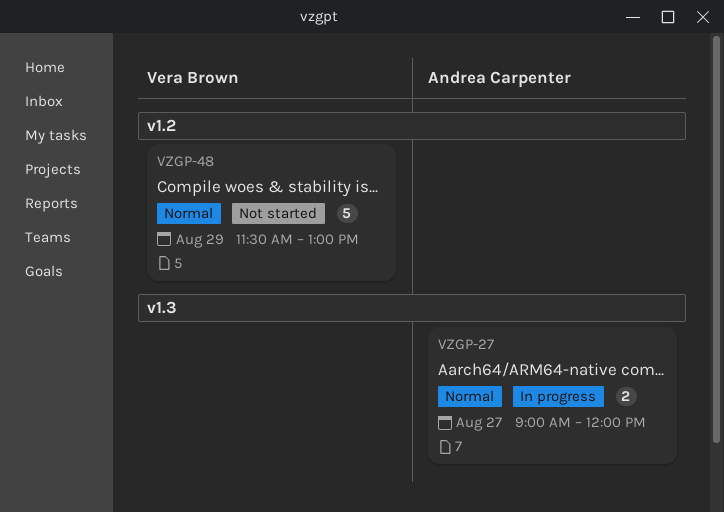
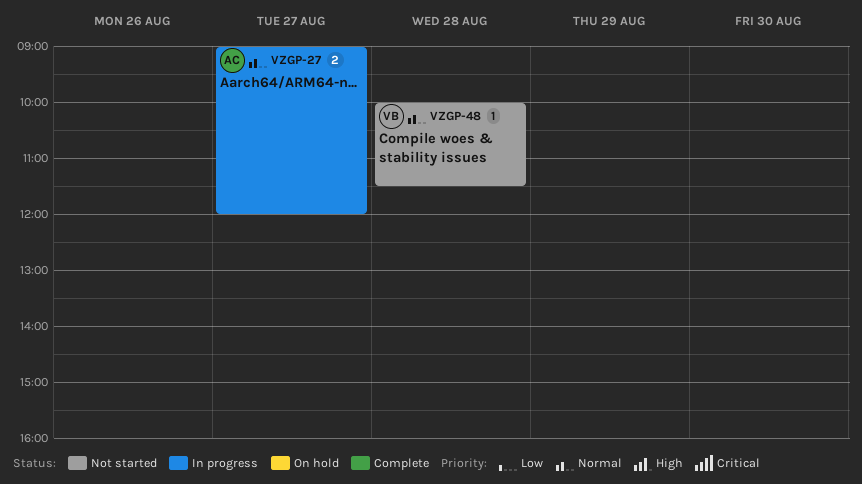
VZGP-48, estimate: 5 -> 1
VZGP-48, day: Aug 29 -> Aug 28
VZGP-48, begins: 11:30 -> 10:00
VZGP-48, ends: 13:00 -> 11:30

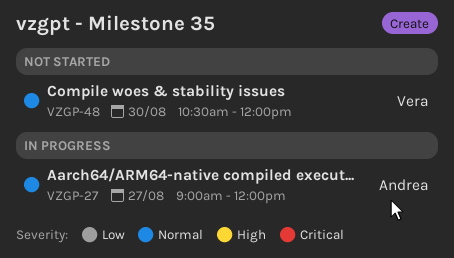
VZGP-48, day: Aug 28 -> Aug 30
VZGP-48, begins: 10:00 -> 10:30
VZGP-48, ends: 11:30 -> 12:00

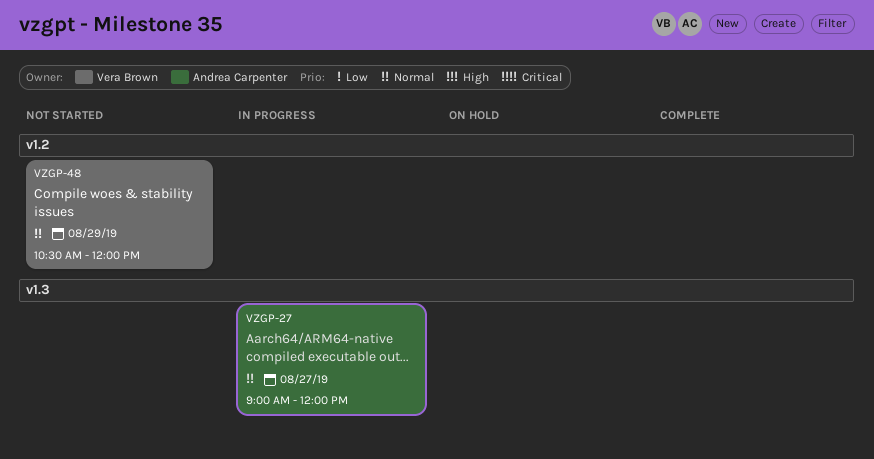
VZGP-48, day: Aug 30 -> Aug 29

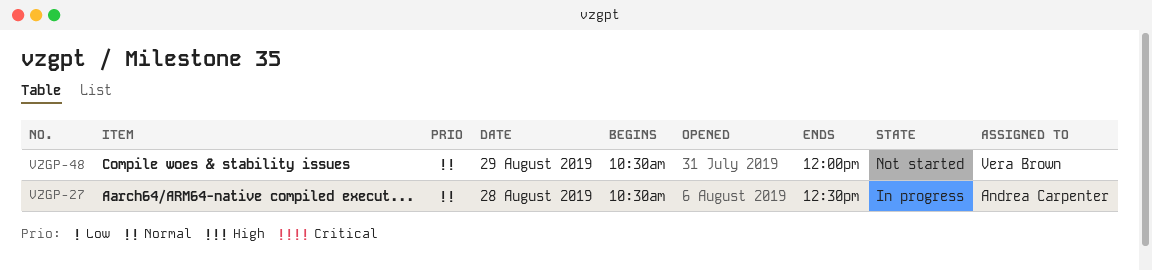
VZGP-27, day: Aug 27 -> Aug 28
VZGP-27, begins: 09:00 -> 10:30
VZGP-27, ends: 12:00 -> 12:30

